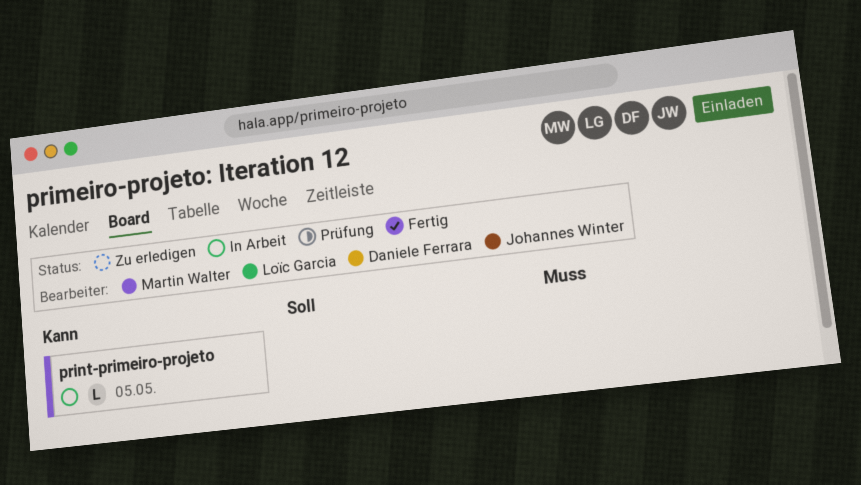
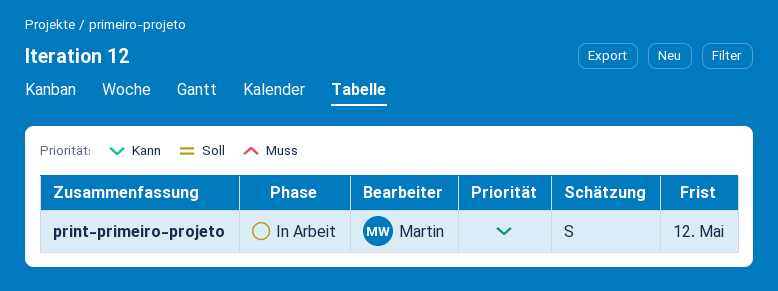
print-primeiro-projeto, estimate: L -> S
print-primeiro-projeto, due: May 5 -> May 12

